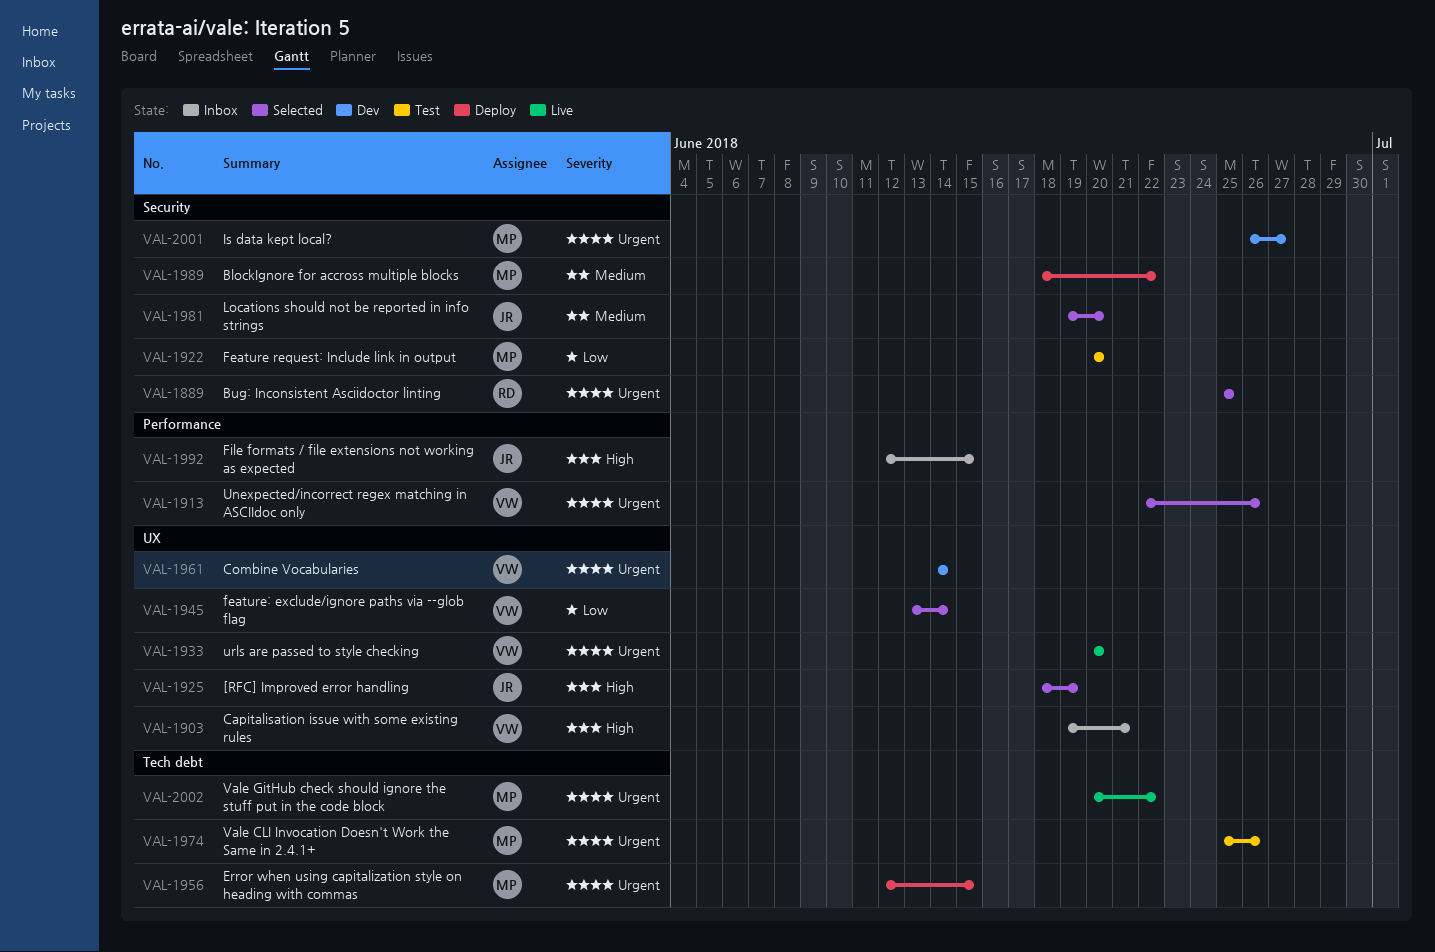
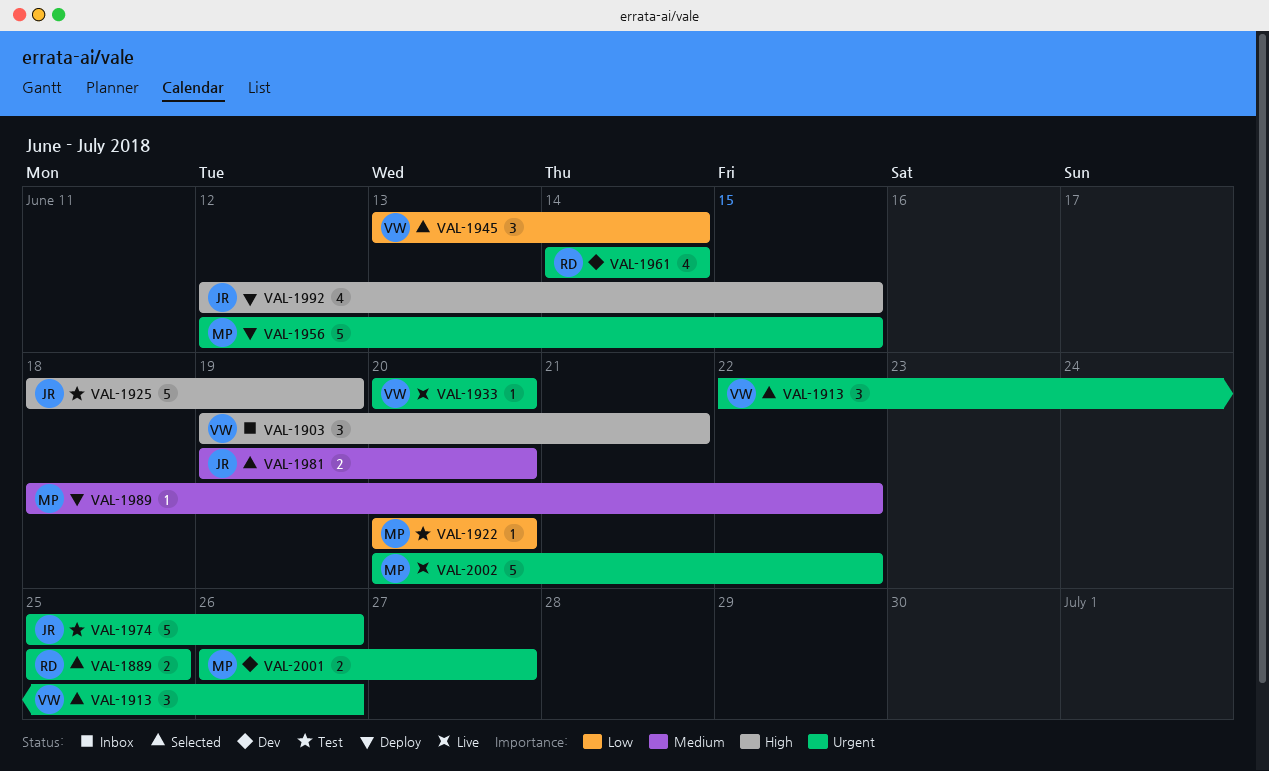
VAL-1925, status: Selected -> Test
VAL-1961, owner: VW -> RD
VAL-1974, owner: MP -> JR
VAL-1992, status: Inbox -> Deploy

